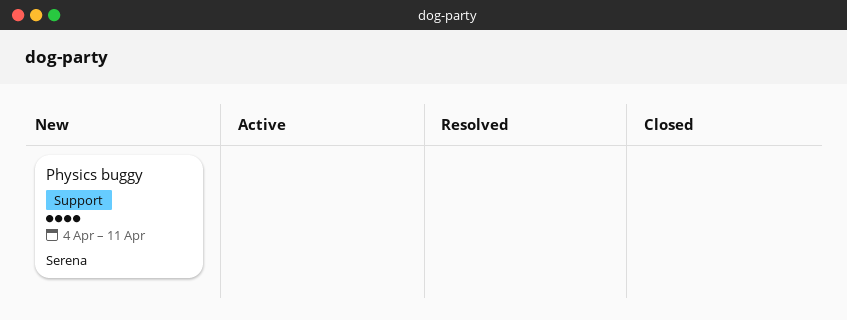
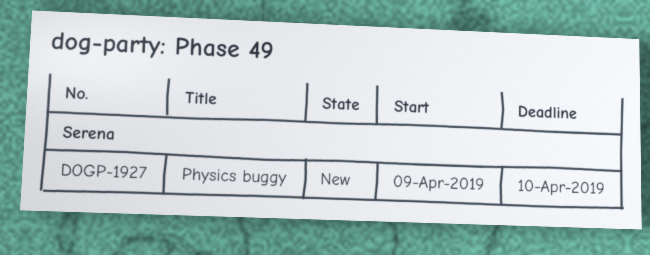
Physics buggy, start: Apr 4 -> Apr 9
Physics buggy, due: Apr 11 -> Apr 10

